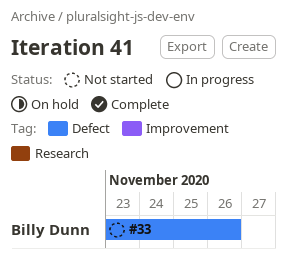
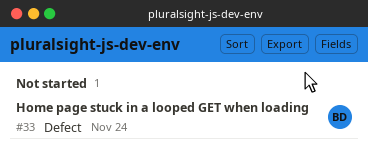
#33, due: Nov 26 -> Nov 24

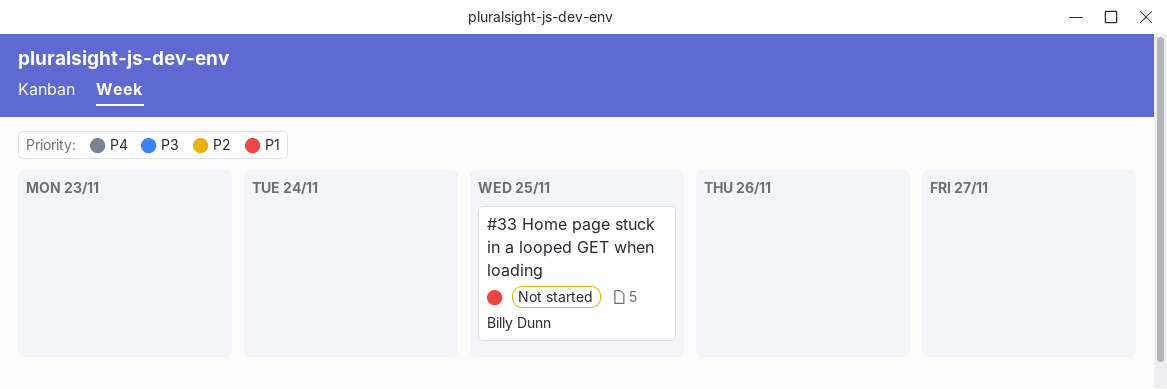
#33, due: Nov 24 -> Nov 25

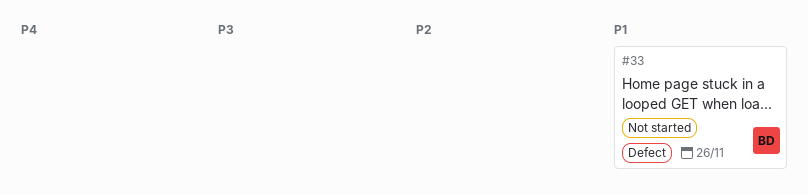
#33, due: Nov 25 -> Nov 26

